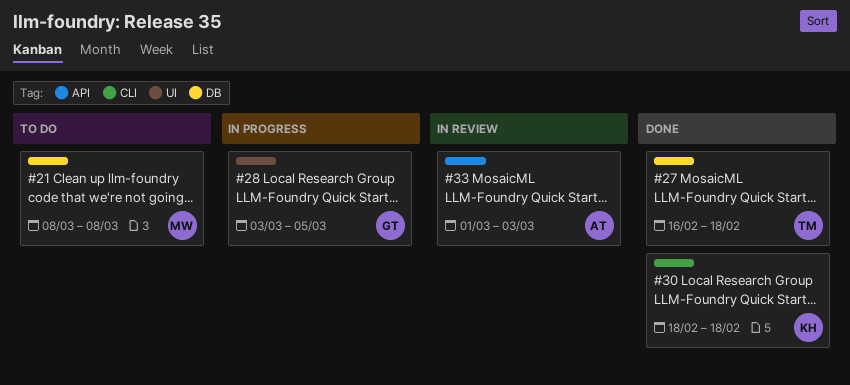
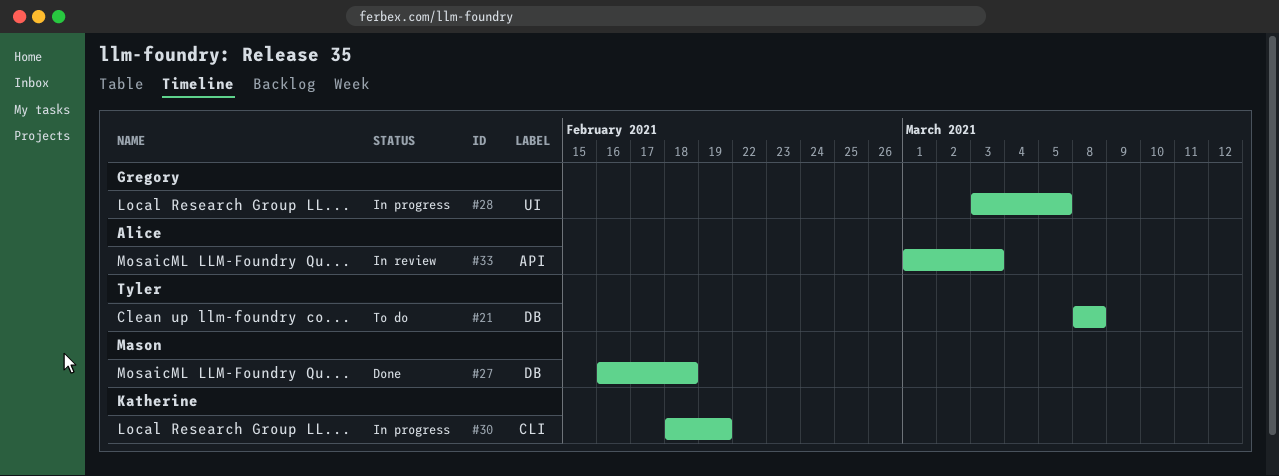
#21, owner: Mason -> Tyler
#27, owner: Tyler -> Mason
#30, status: Done -> In progress
#30, due: Feb 18 -> Feb 19

